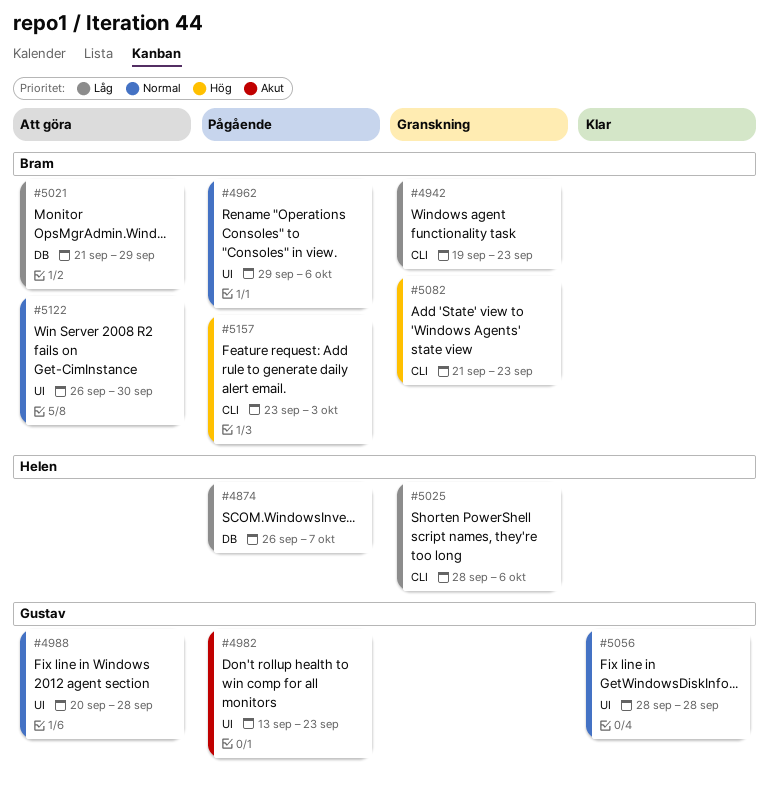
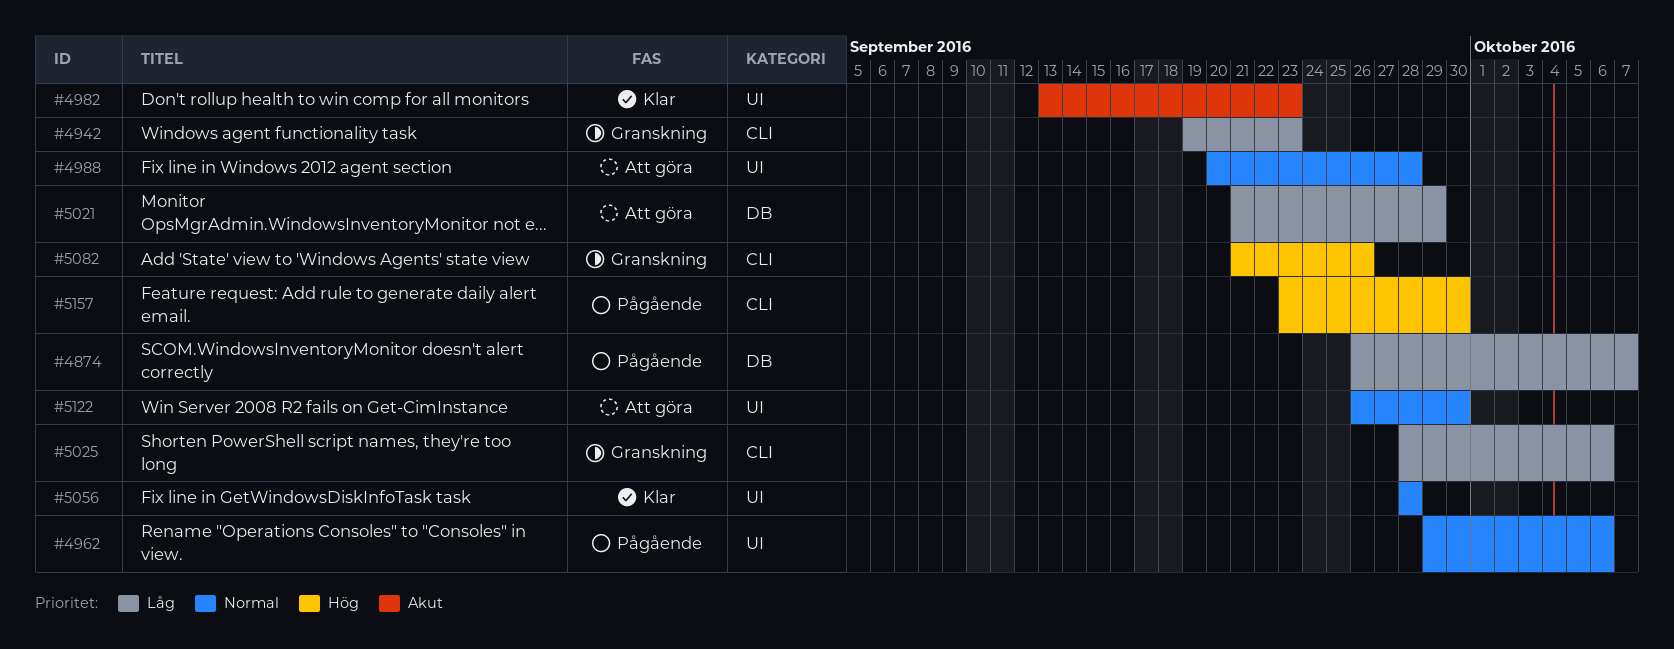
#4982, status: Pågående -> Klar
#5082, due: Sep 23 -> Sep 26
#5157, due: Oct 3 -> Sep 30

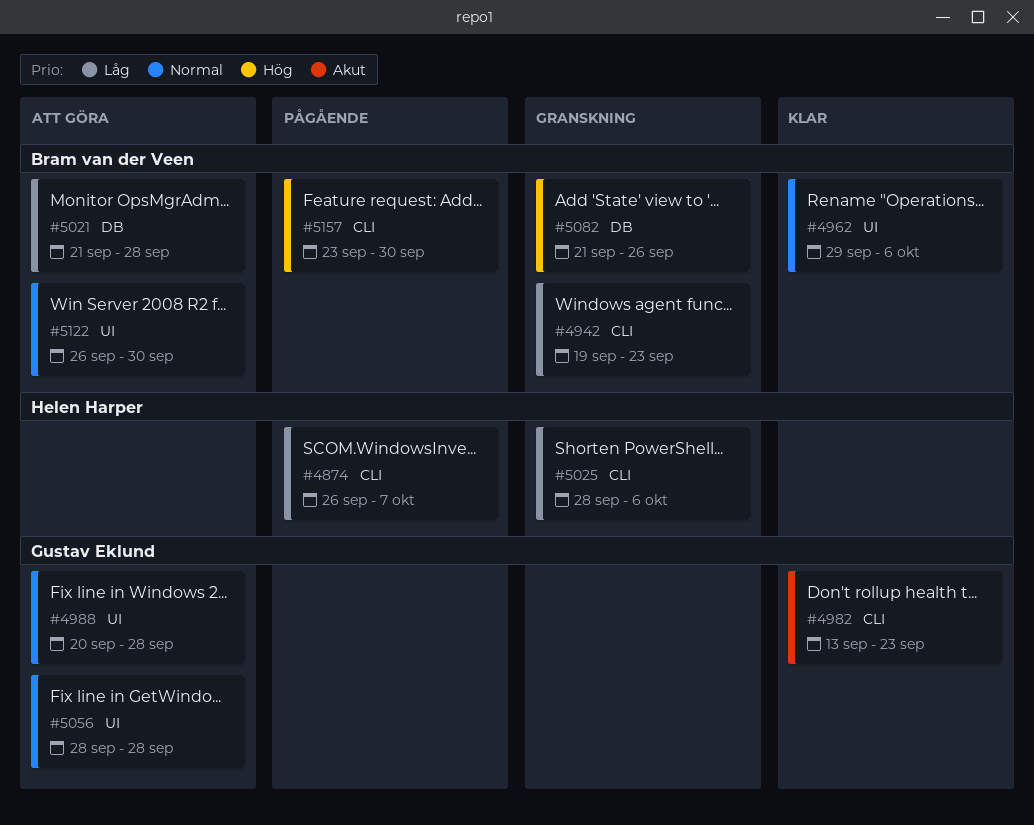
#4874, label: DB -> CLI
#4962, status: Pågående -> Klar
#4982, label: UI -> CLI
#5021, due: Sep 29 -> Sep 28
#5056, status: Klar -> Att göra
#5082, label: CLI -> DB

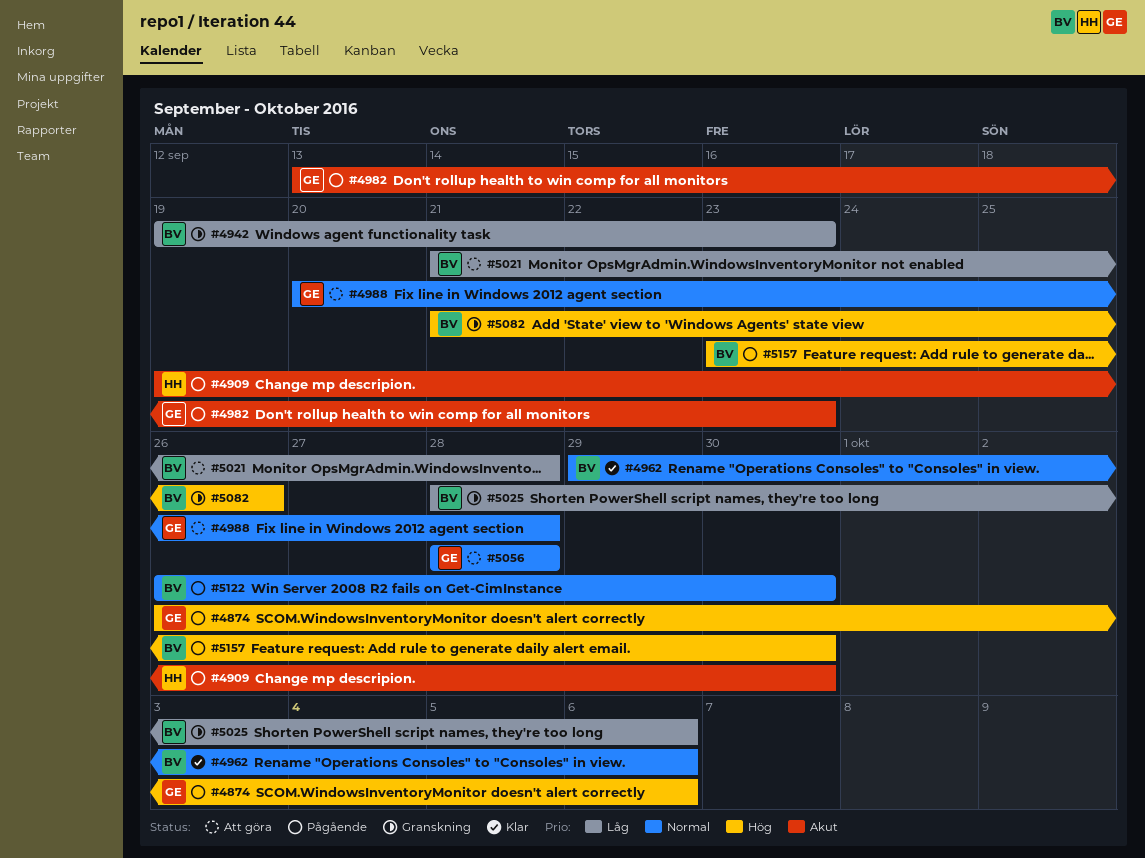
#4874, owner: Helen Harper -> Gustav Eklund
#4874, priority: Låg -> Hög
#4874, due: Oct 7 -> Oct 6
#4909: none -> present
#4982, status: Klar -> Pågående
#5025, owner: Helen Harper -> Bram van der Veen
#5122, status: Att göra -> Pågående

